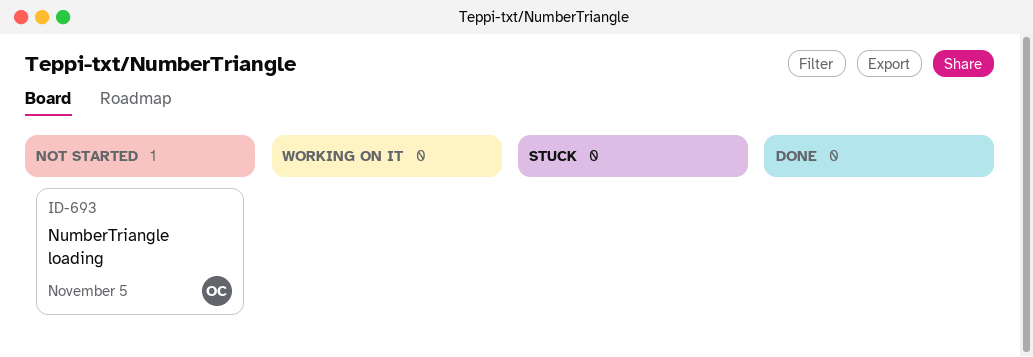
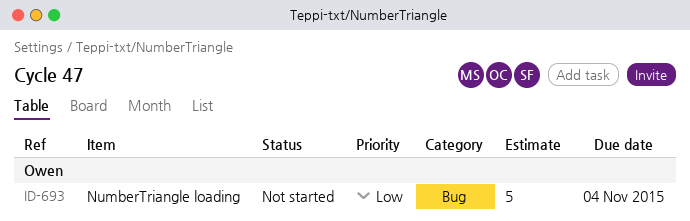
ID-693, due: Nov 5 -> Nov 4

